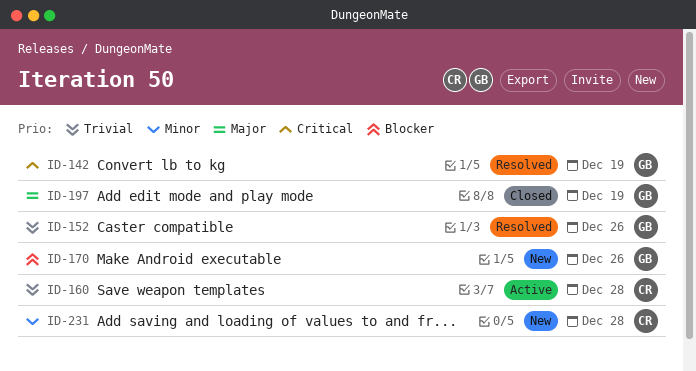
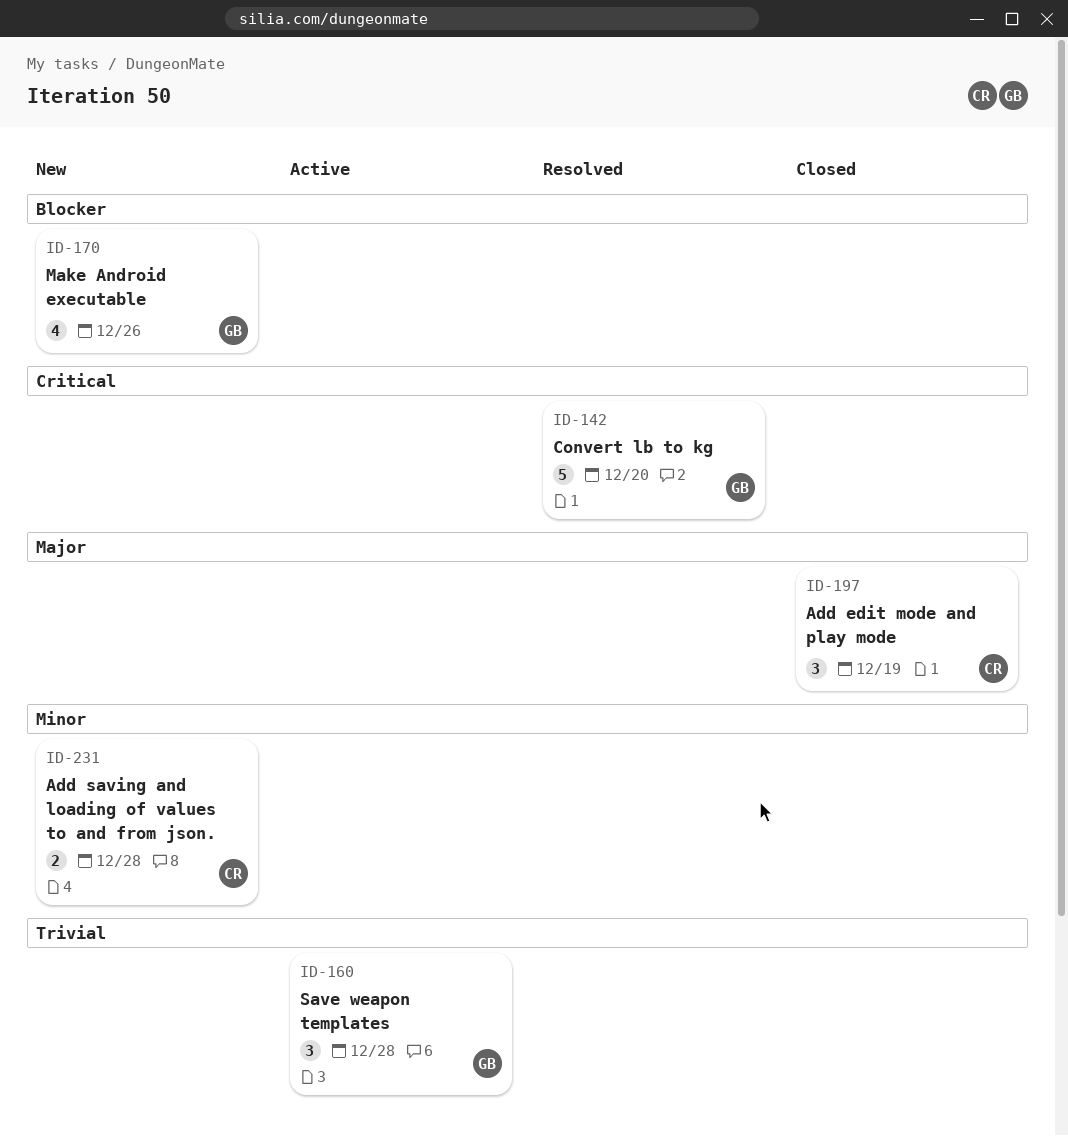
ID-142, due: Dec 19 -> Dec 20
ID-152: present -> none
ID-160, owner: CR -> GB
ID-197, owner: GB -> CR

